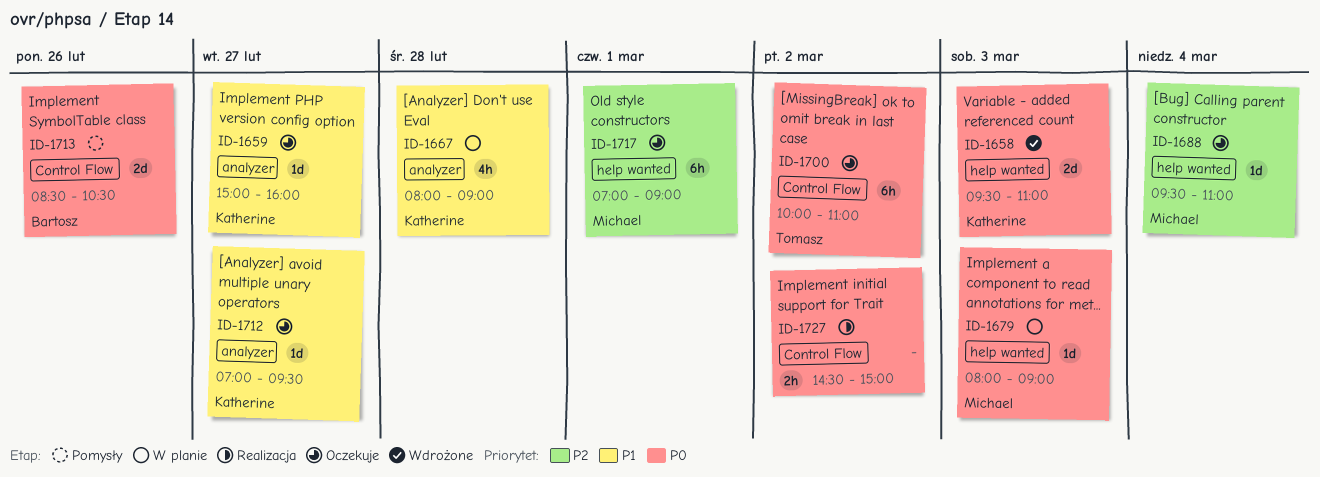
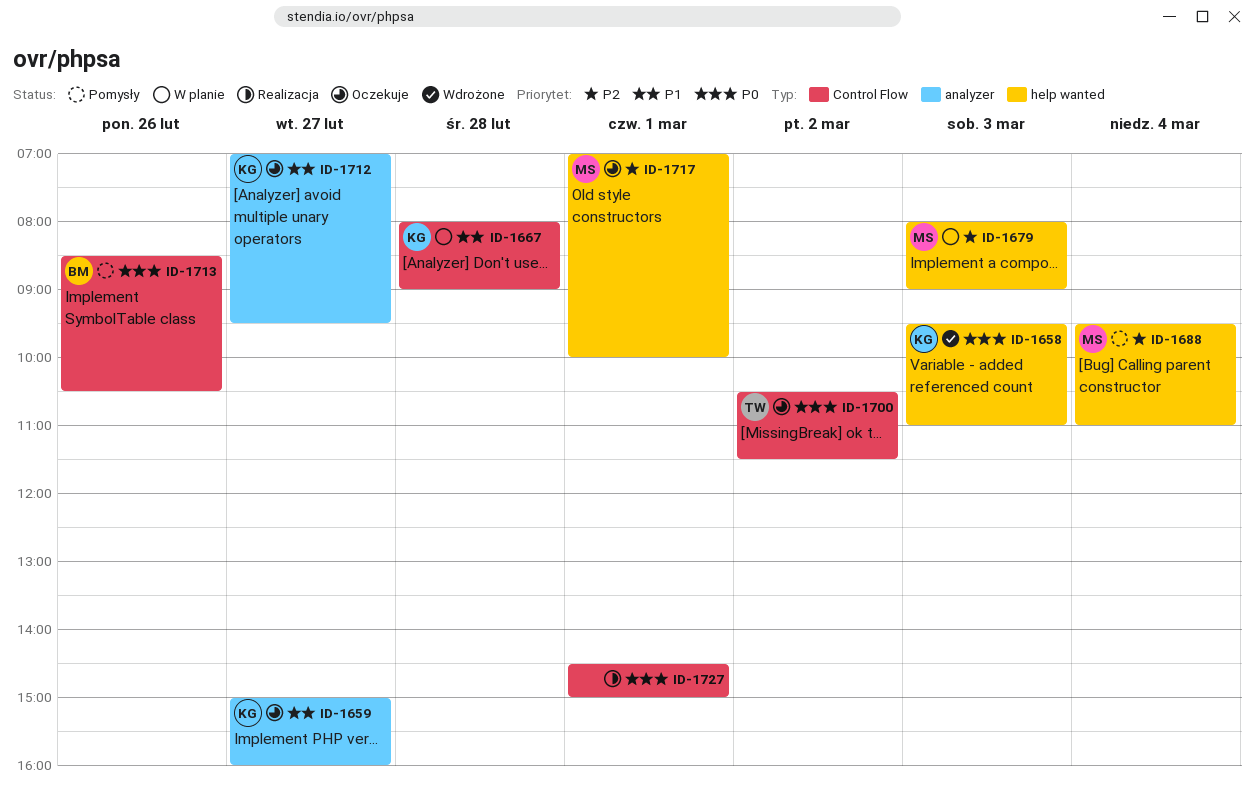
ID-1667, label: analyzer -> Control Flow
ID-1679, priority: P0 -> P2
ID-1688, status: Oczekuje -> Pomysły
ID-1700, begins: 10:00 -> 10:30
ID-1700, ends: 11:00 -> 11:30
ID-1717, ends: 09:00 -> 10:00
ID-1727, day: Mar 2 -> Mar 1

